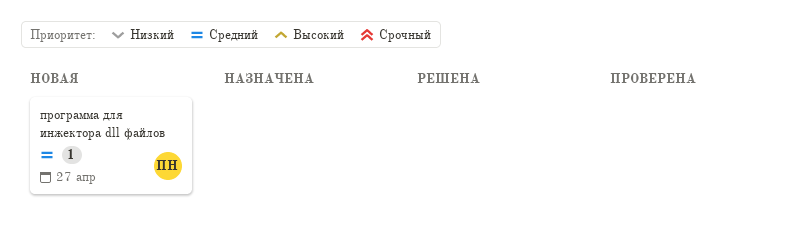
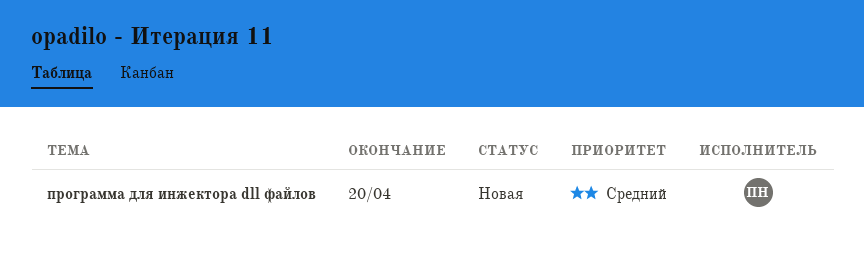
программа для инжектора dll файлов, due: Apr 27 -> Apr 20

